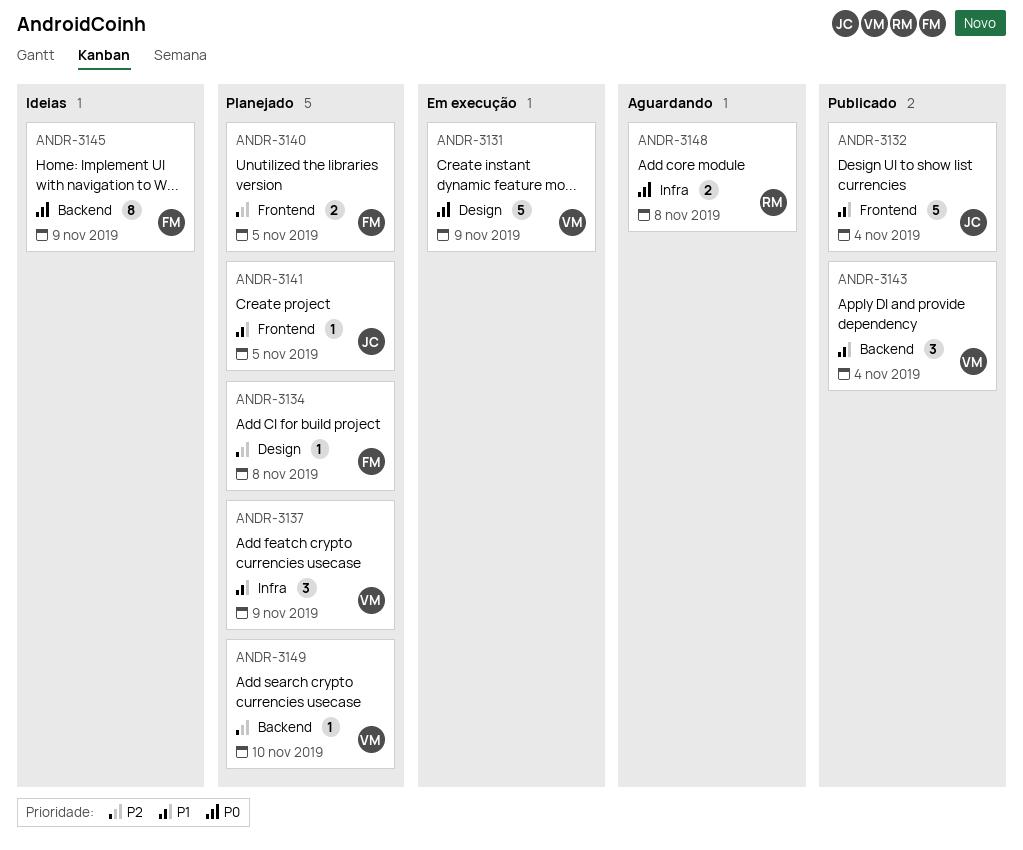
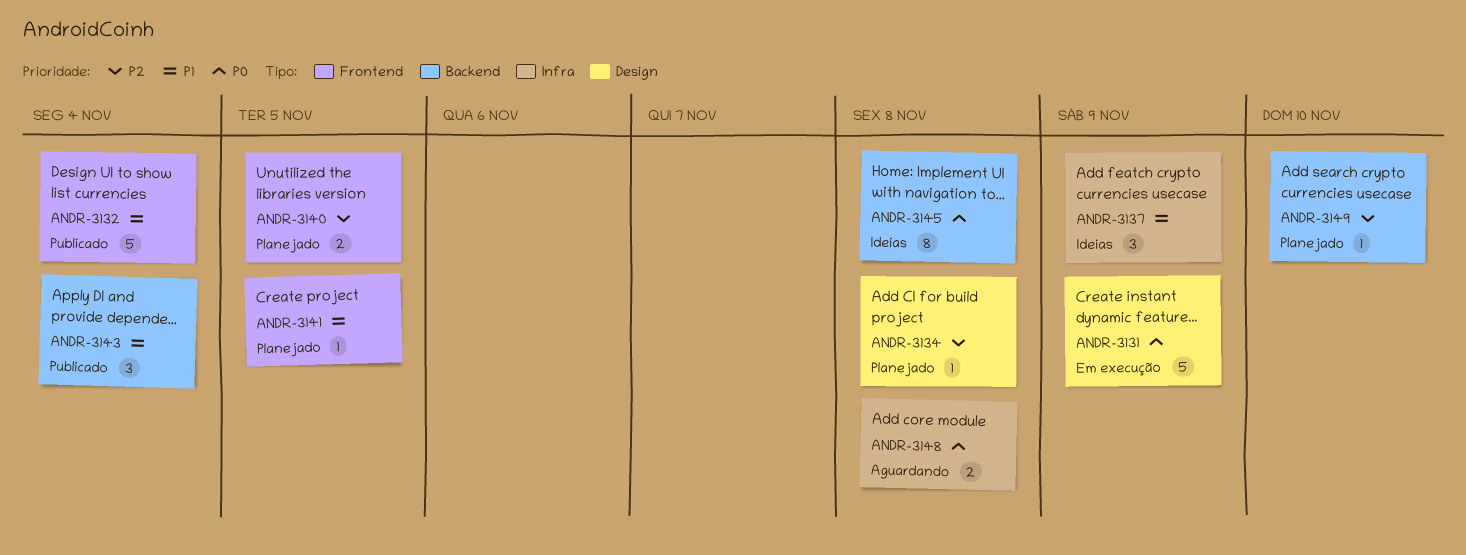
ANDR-3137, status: Planejado -> Ideias
ANDR-3145, due: Nov 9 -> Nov 8

